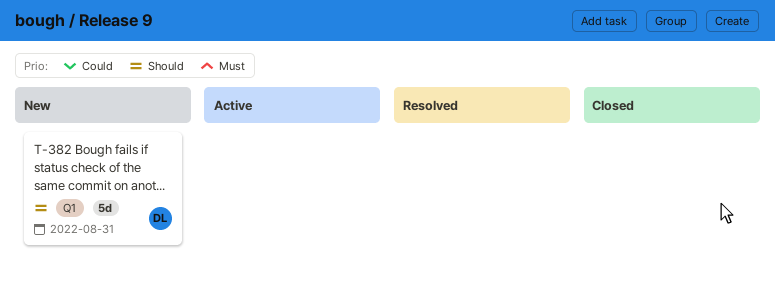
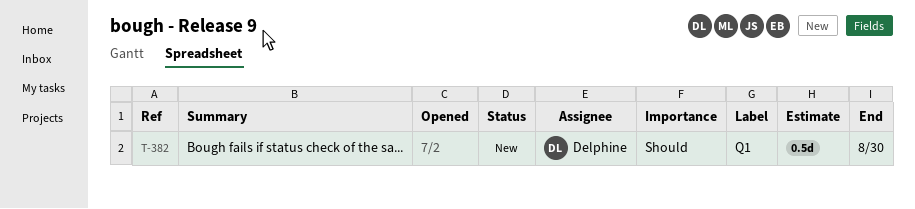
T-382, estimate: 5d -> 0.5d
T-382, due: Aug 31 -> Aug 30

